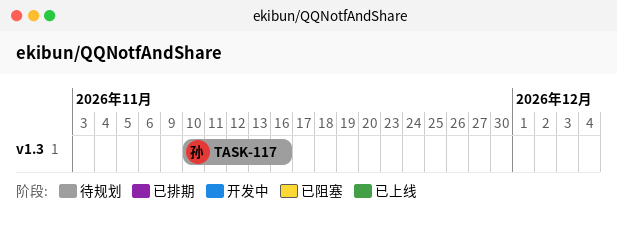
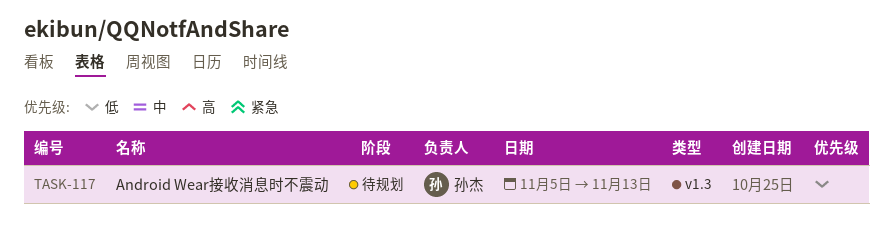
TASK-117, start: Nov 10 -> Nov 5
TASK-117, due: Nov 16 -> Nov 13

